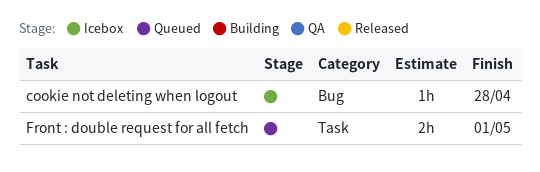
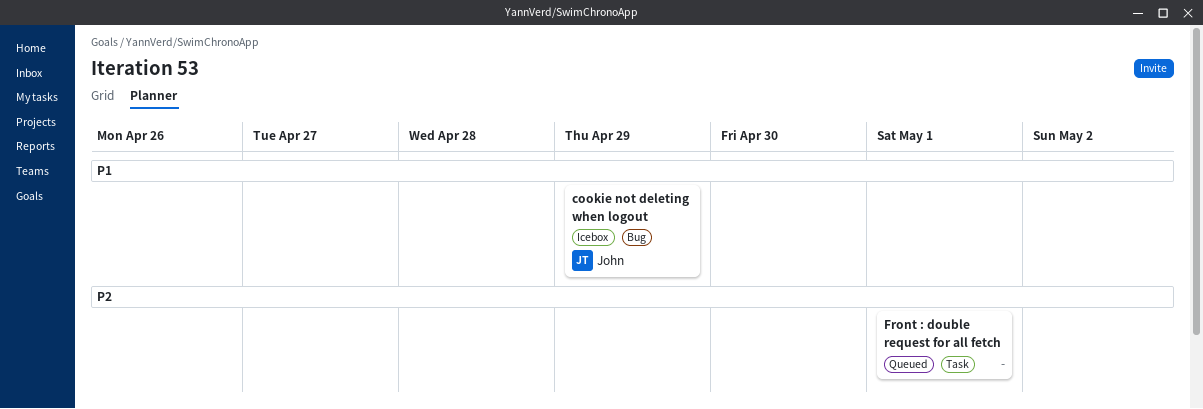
cookie not deleting when logout, due: Apr 28 -> Apr 29

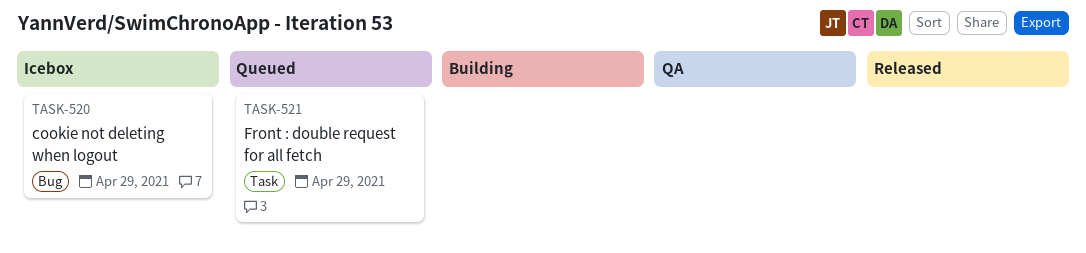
Front : double request for all fetch, due: May 1 -> Apr 29

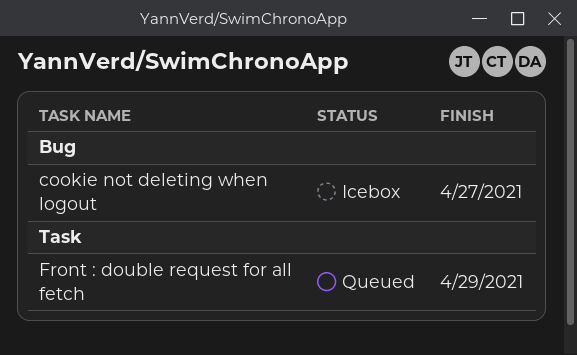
cookie not deleting when logout, due: Apr 29 -> Apr 27

